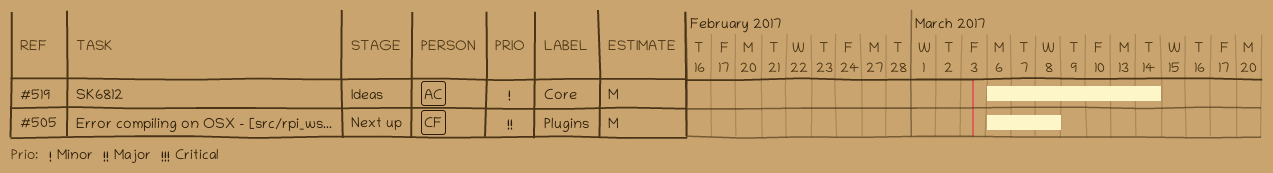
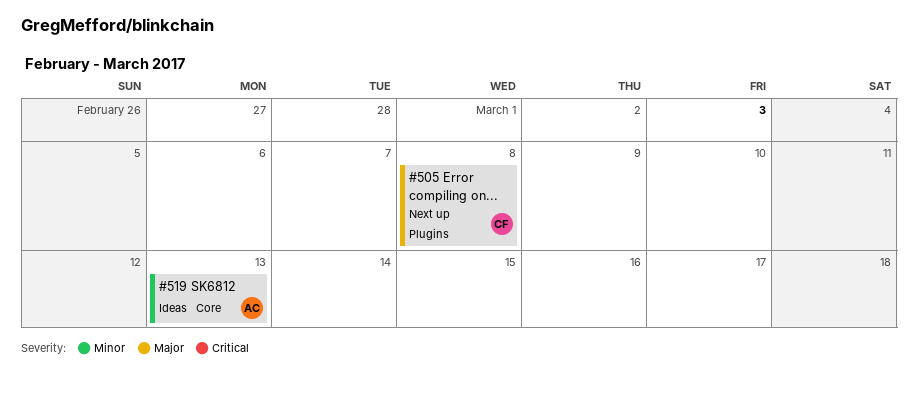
#519, due: Mar 14 -> Mar 13

